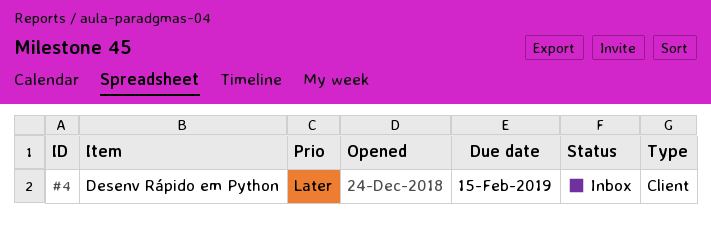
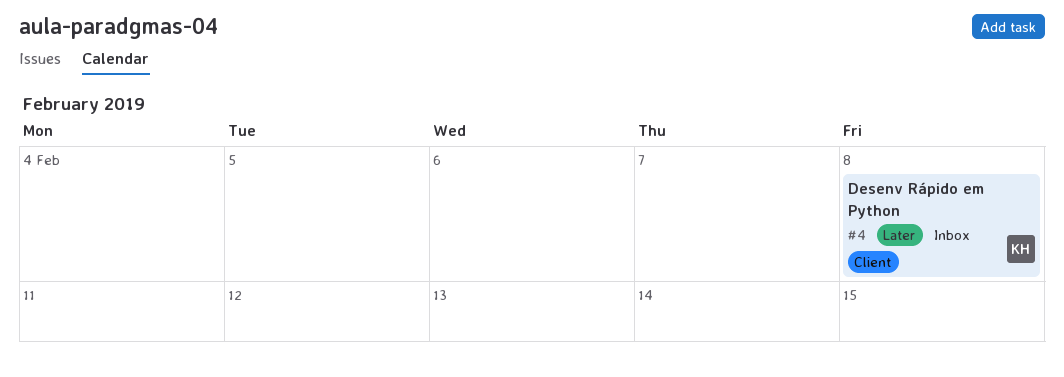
#4, due: Feb 15 -> Feb 8

